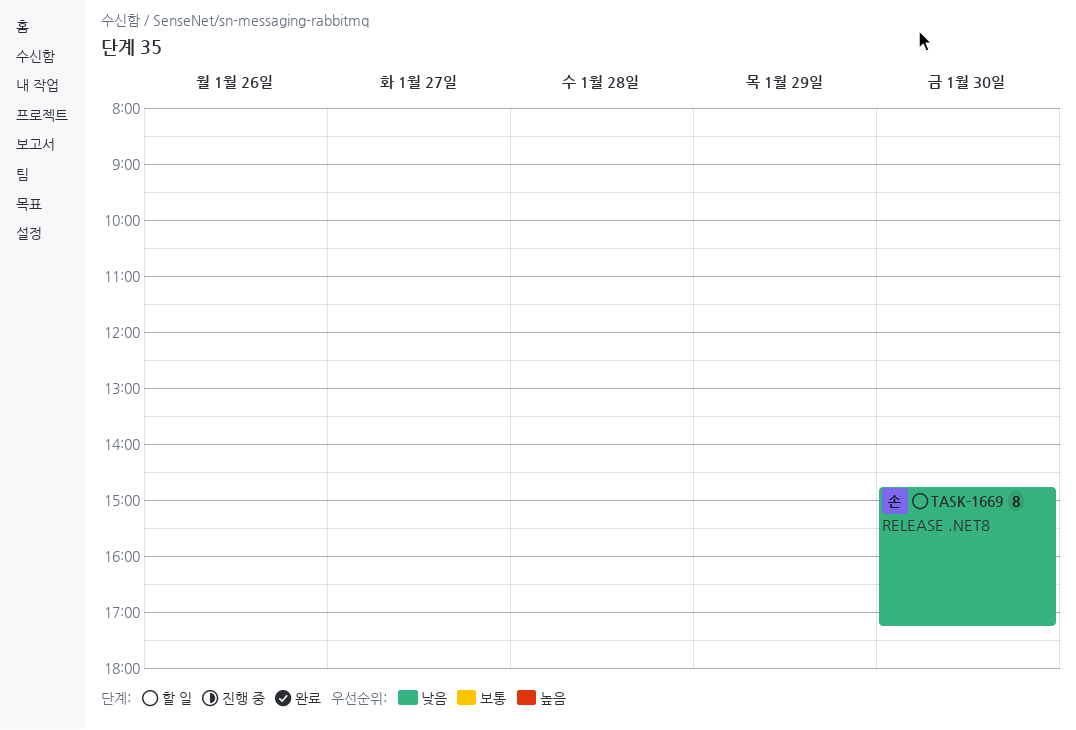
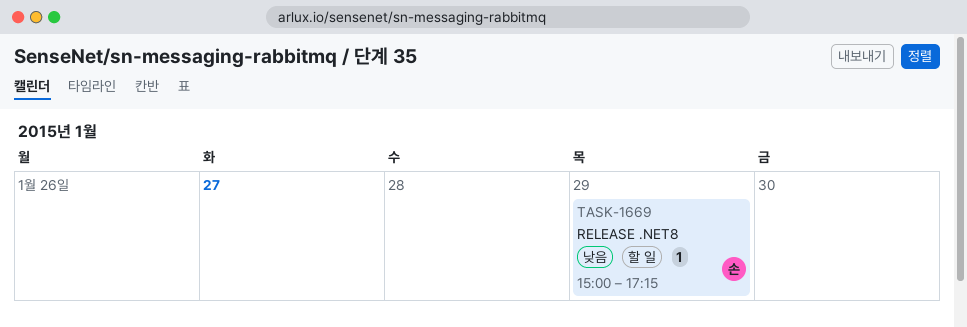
TASK-1669, estimate: 8 -> 1
TASK-1669, day: Jan 30 -> Jan 29
TASK-1669, begins: 14:45 -> 15:00

